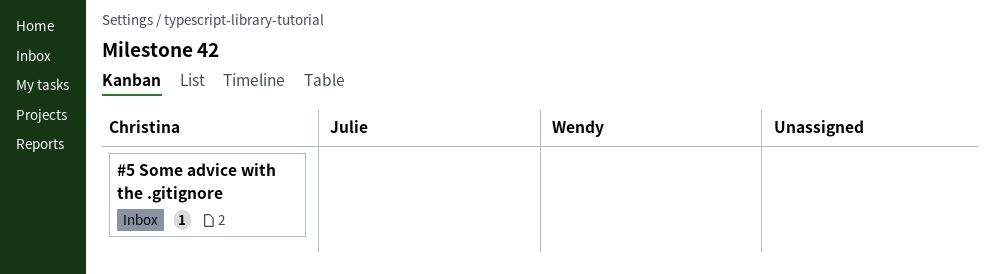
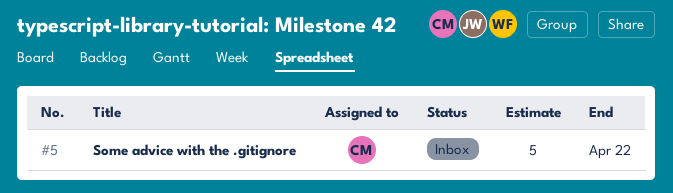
#5, estimate: 1 -> 5

